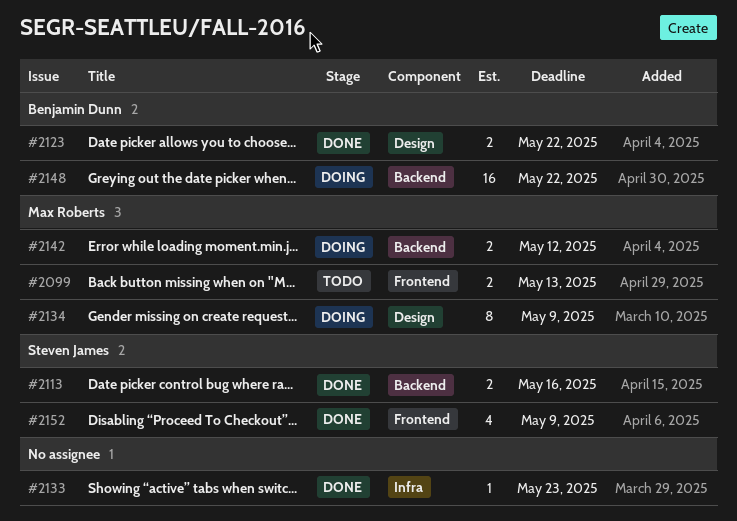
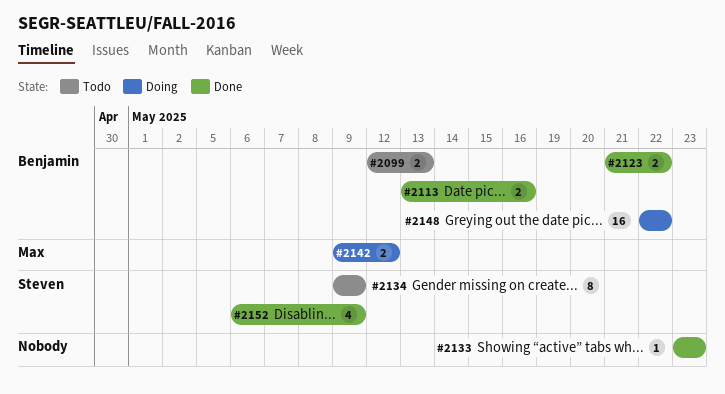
#2099, owner: Max Roberts -> Benjamin Dunn
#2113, owner: Steven James -> Benjamin Dunn
#2134, status: Doing -> Todo
#2134, owner: Max Roberts -> Steven James

